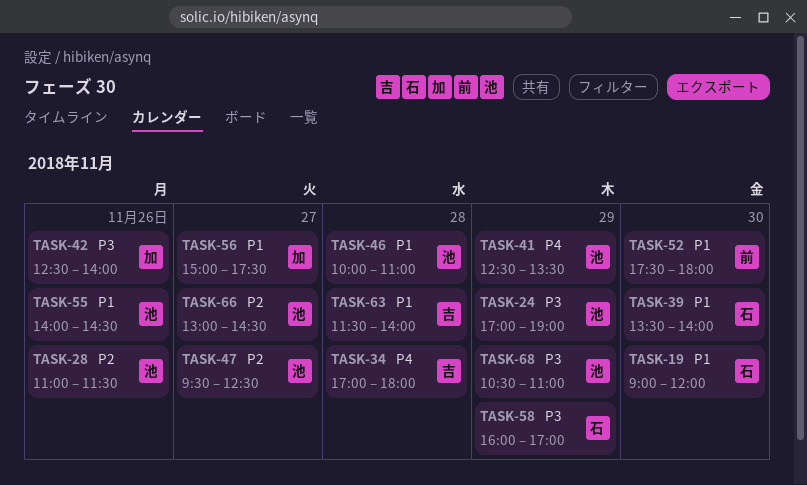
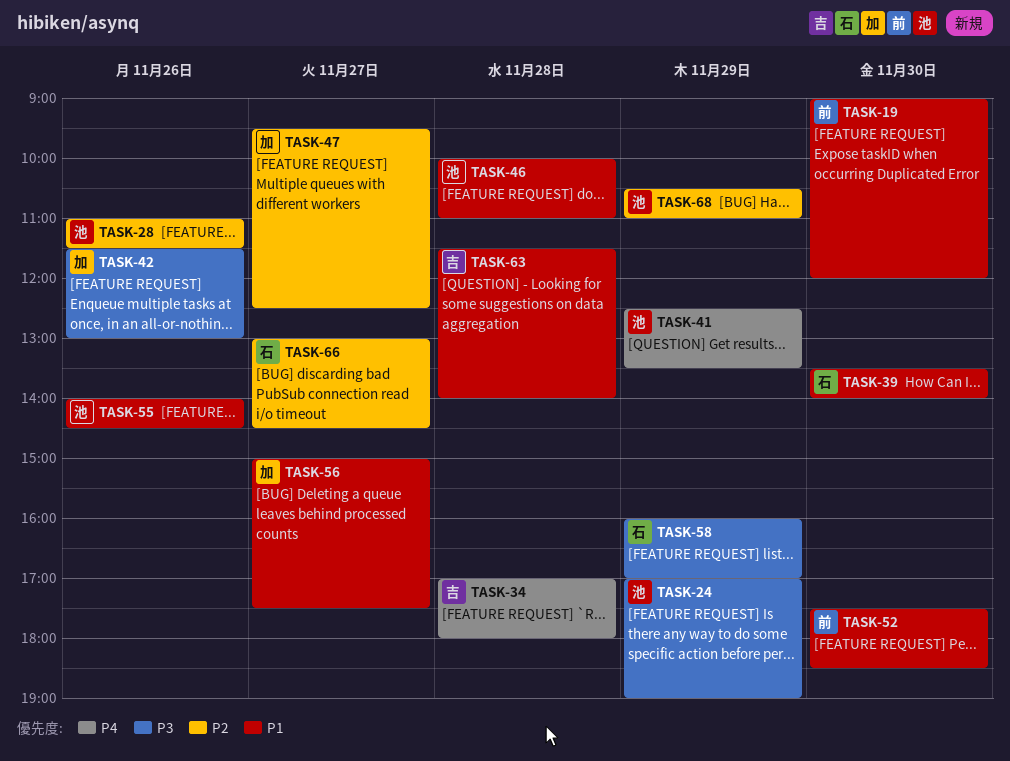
TASK-19, owner: 石 -> 前
TASK-42, begins: 12:30 -> 11:30
TASK-42, ends: 14:00 -> 13:00
TASK-47, owner: 池 -> 加
TASK-52, ends: 18:00 -> 18:30
TASK-66, owner: 池 -> 石
TASK-68, priority: P3 -> P2

